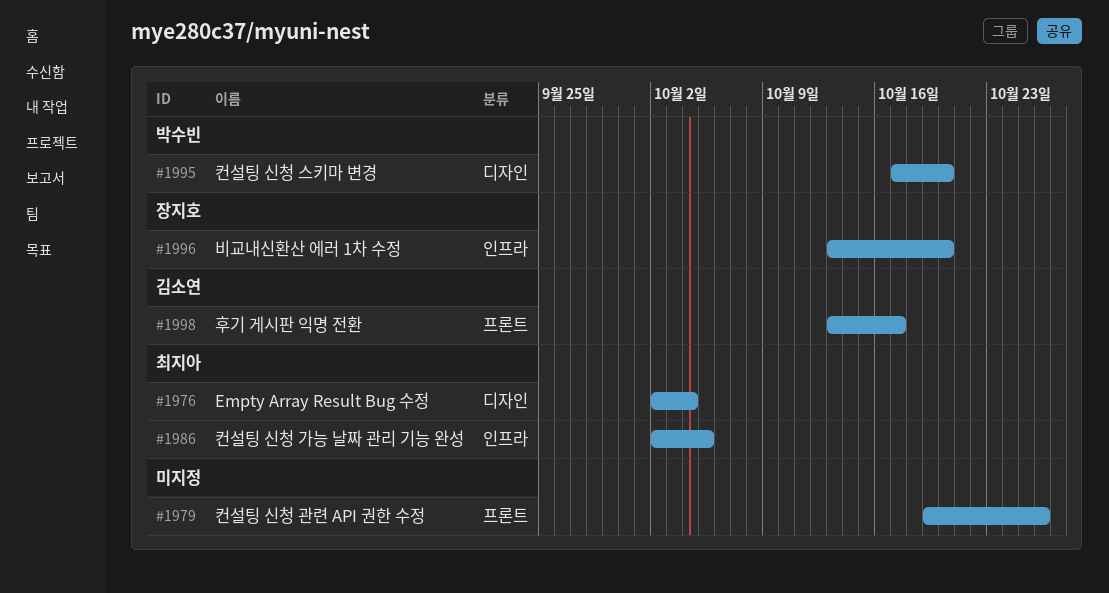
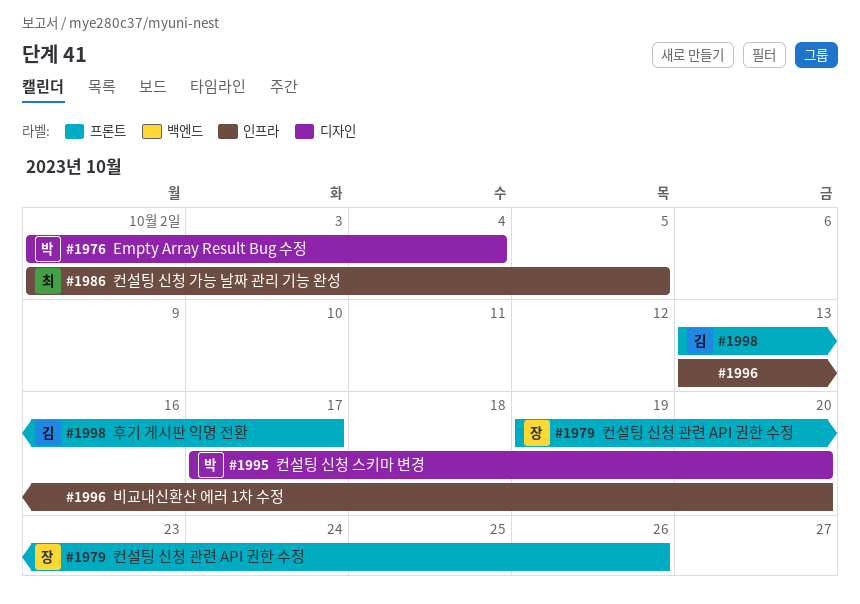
#1976, owner: 최지아 -> 박수빈
#1979, owner: none -> 장지호
#1996, owner: 장지호 -> none

